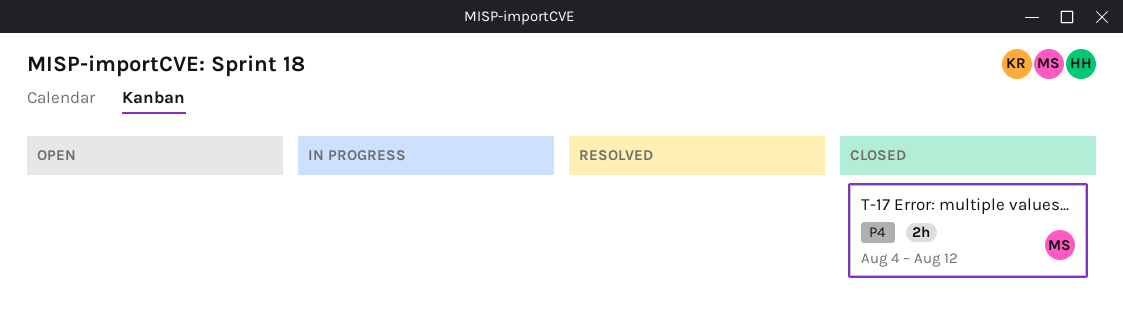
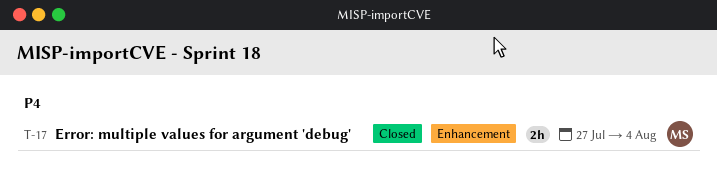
T-17, start: Aug 4 -> Jul 27
T-17, due: Aug 12 -> Aug 4

